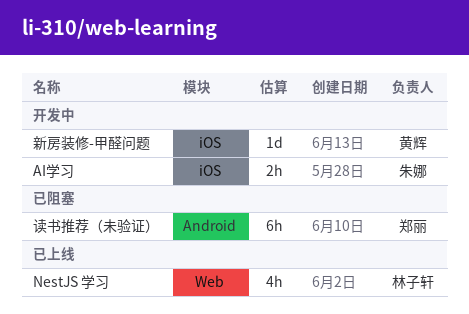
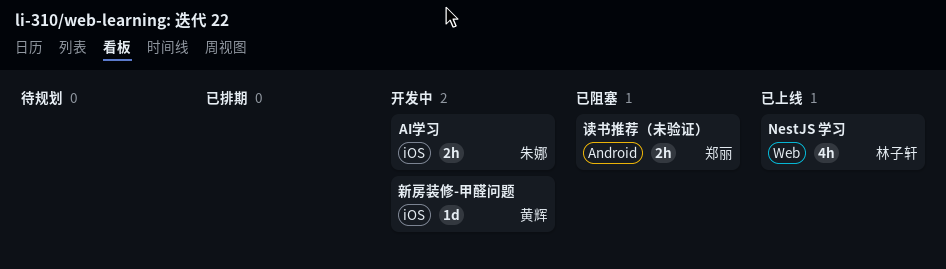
读书推荐（未验证）, estimate: 6h -> 2h

